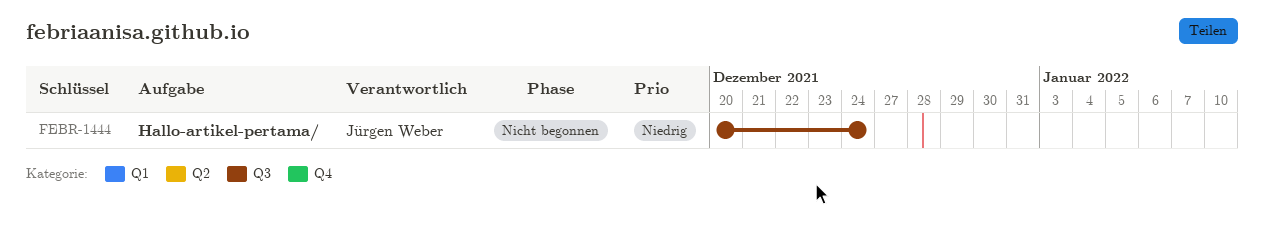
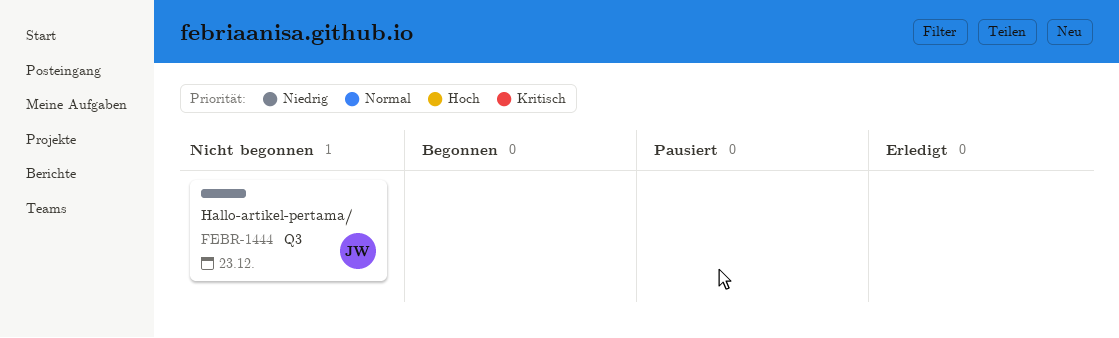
FEBR-1444, due: Dec 24 -> Dec 23

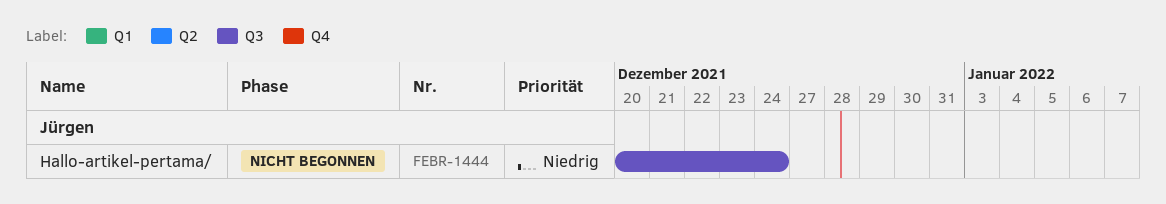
FEBR-1444, due: Dec 23 -> Dec 24

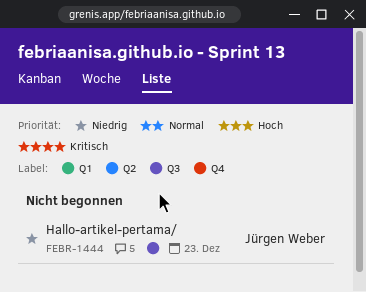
FEBR-1444, due: Dec 24 -> Dec 23

